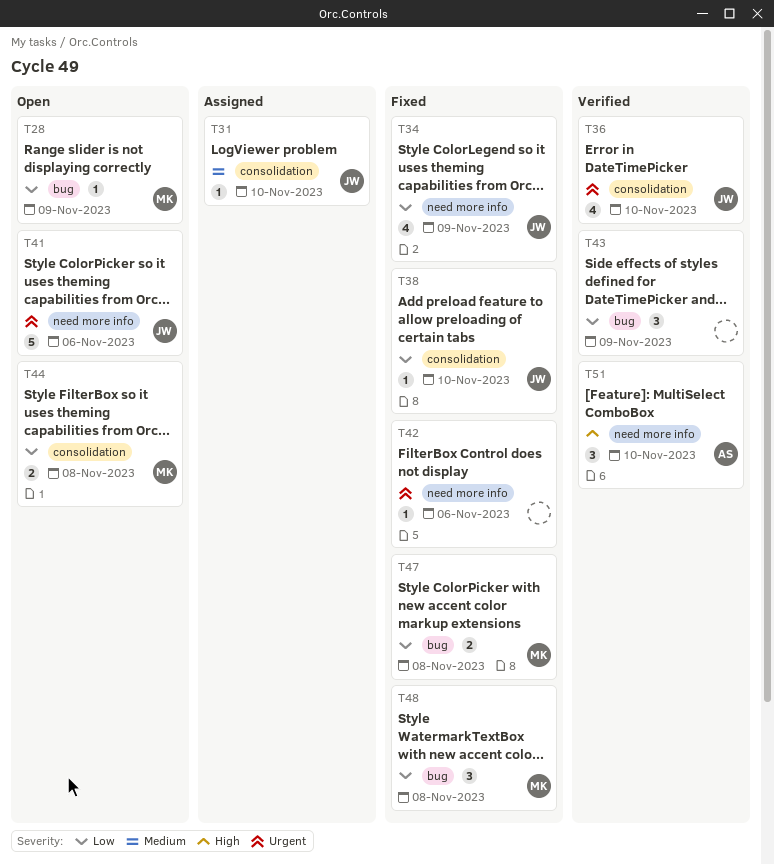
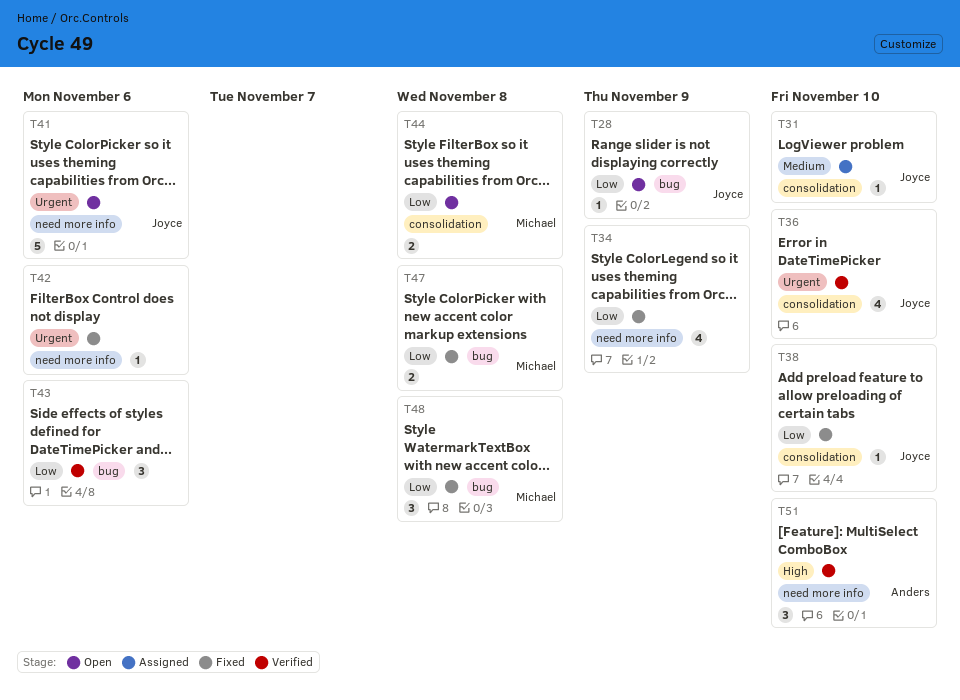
T28, owner: Michael -> Joyce
T34, owner: Joyce -> none
T43, due: Nov 9 -> Nov 6

